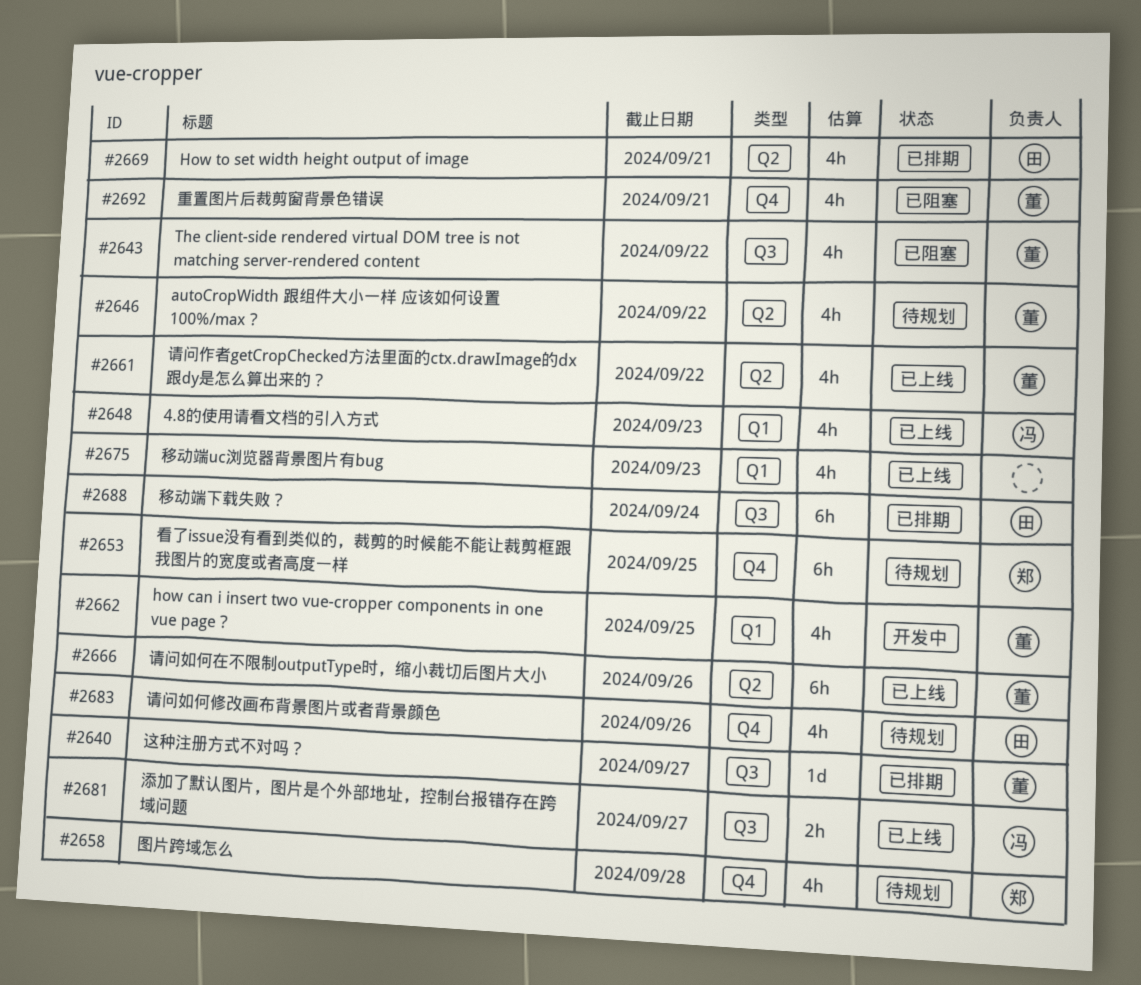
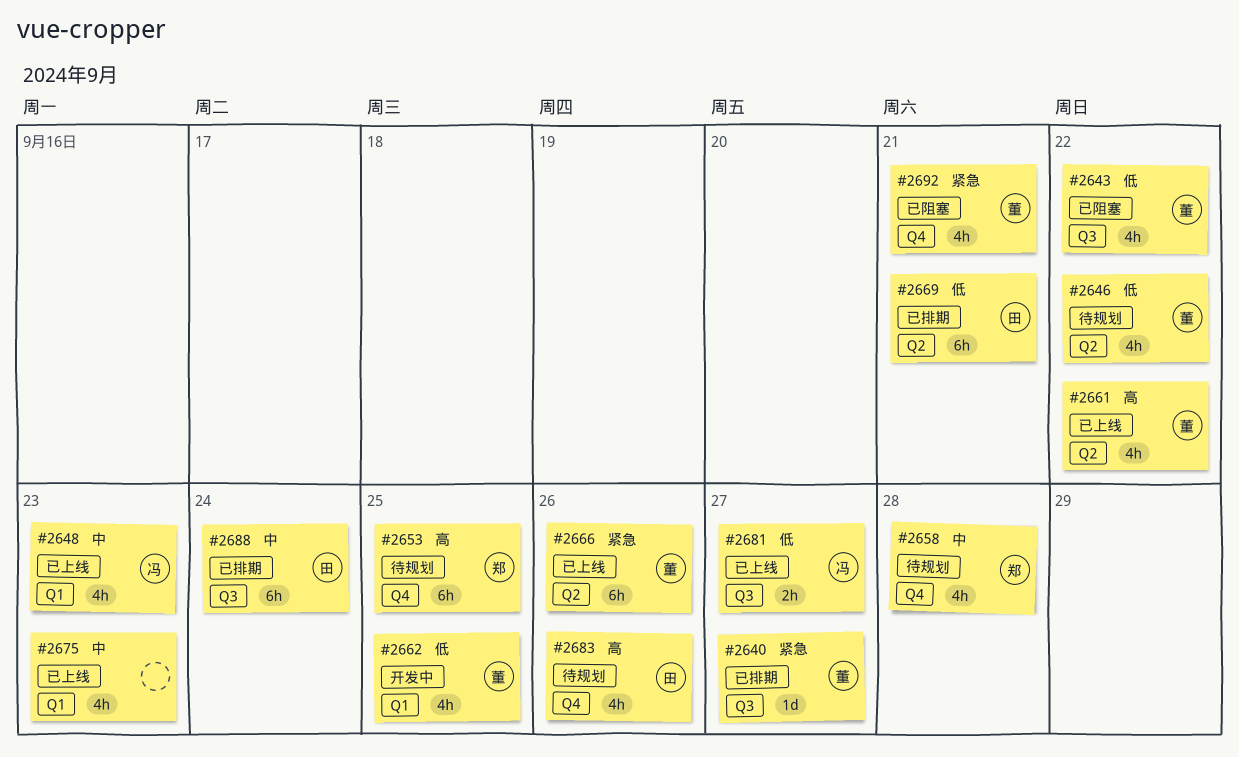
#2669, estimate: 4h -> 6h

